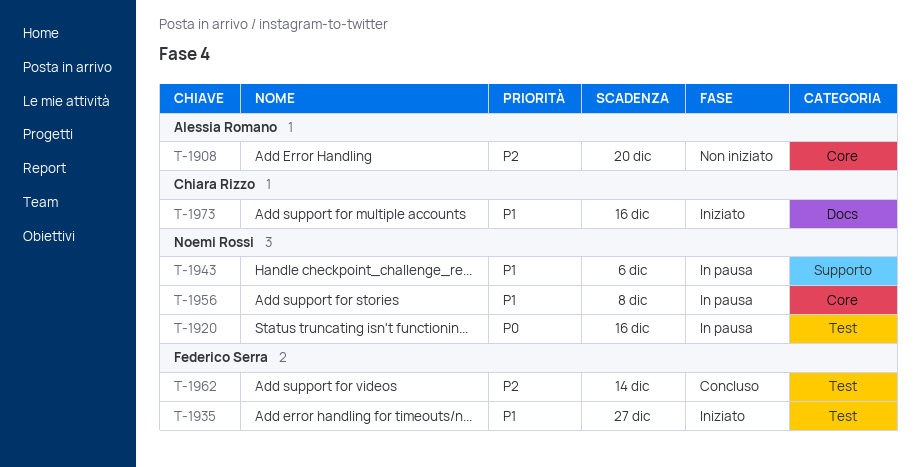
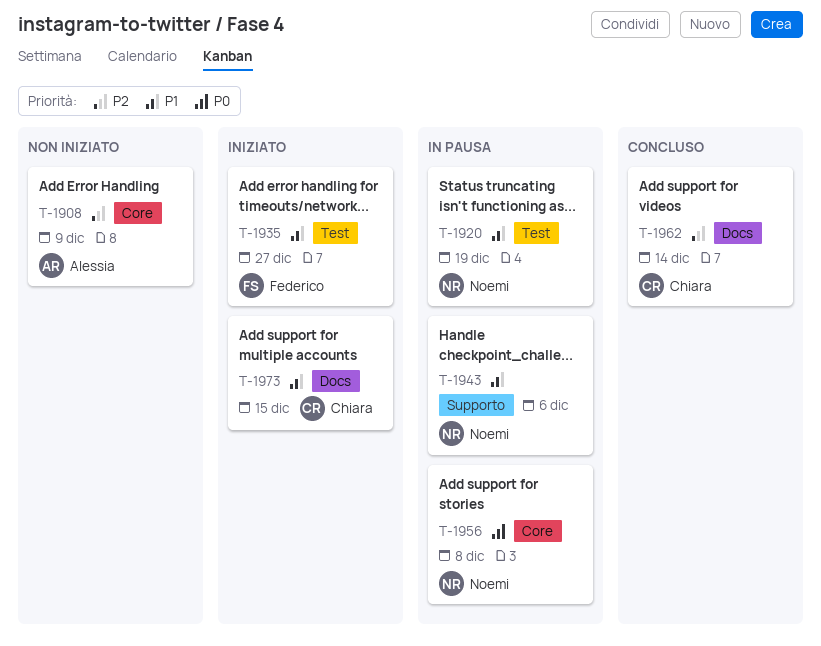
T-1908, due: Dec 20 -> Dec 9
T-1920, priority: P0 -> P1
T-1920, due: Dec 16 -> Dec 19
T-1956, priority: P1 -> P0
T-1962, owner: Federico Serra -> Chiara Rizzo
T-1962, label: Test -> Docs
T-1973, due: Dec 16 -> Dec 15

